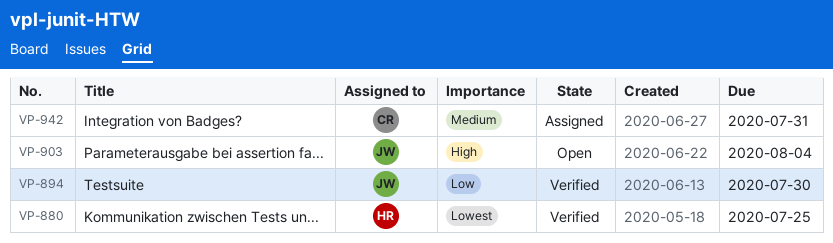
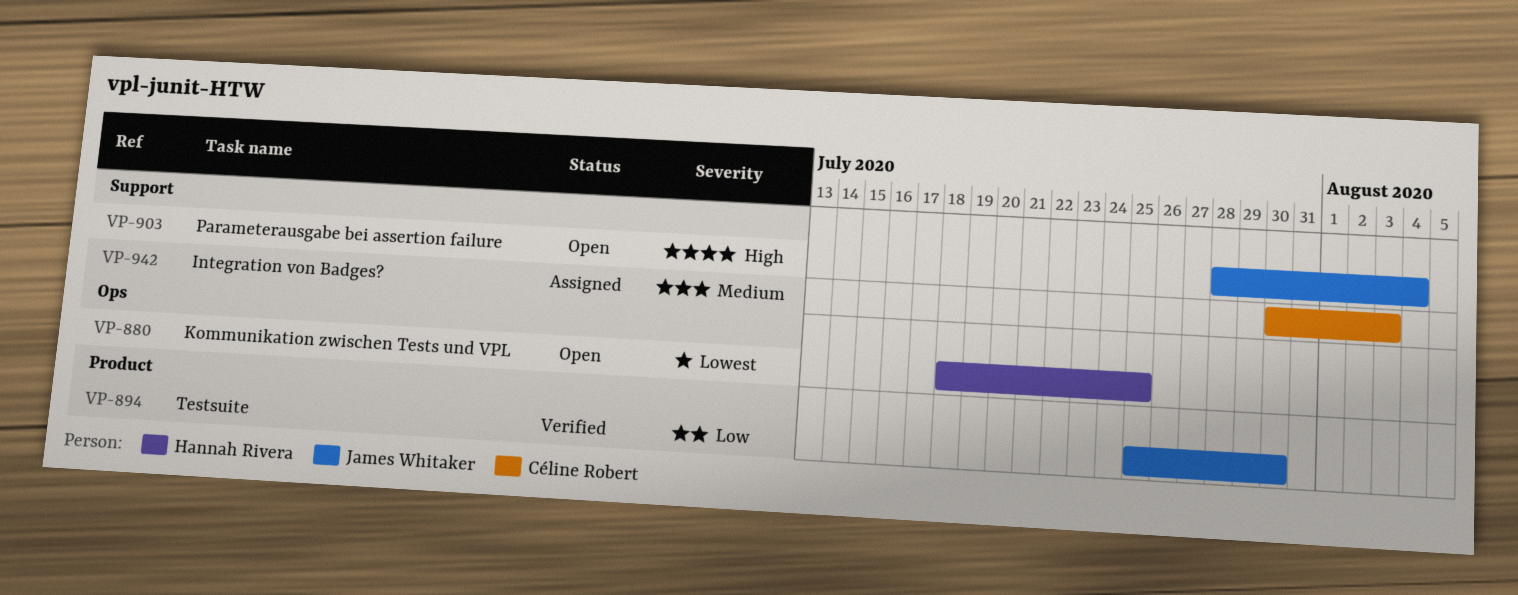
VP-880, status: Verified -> Open
VP-942, due: Jul 31 -> Aug 3

